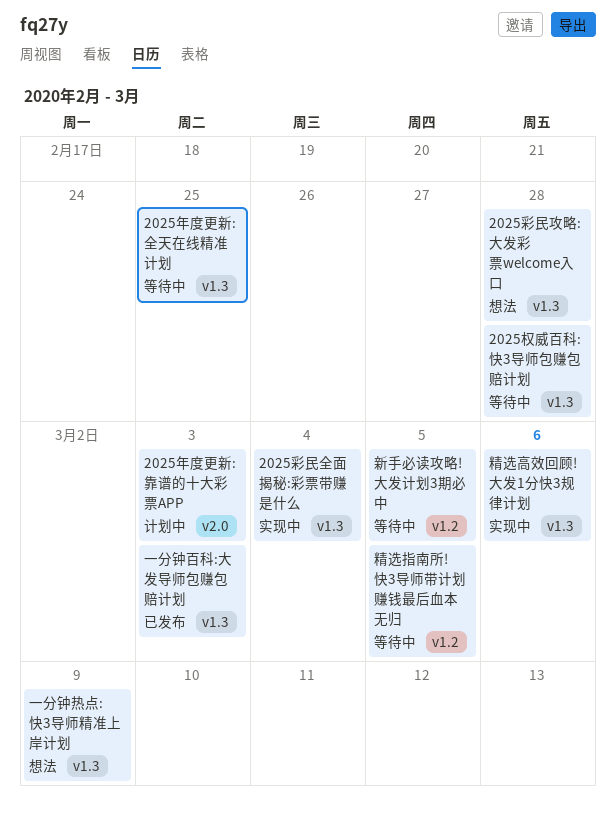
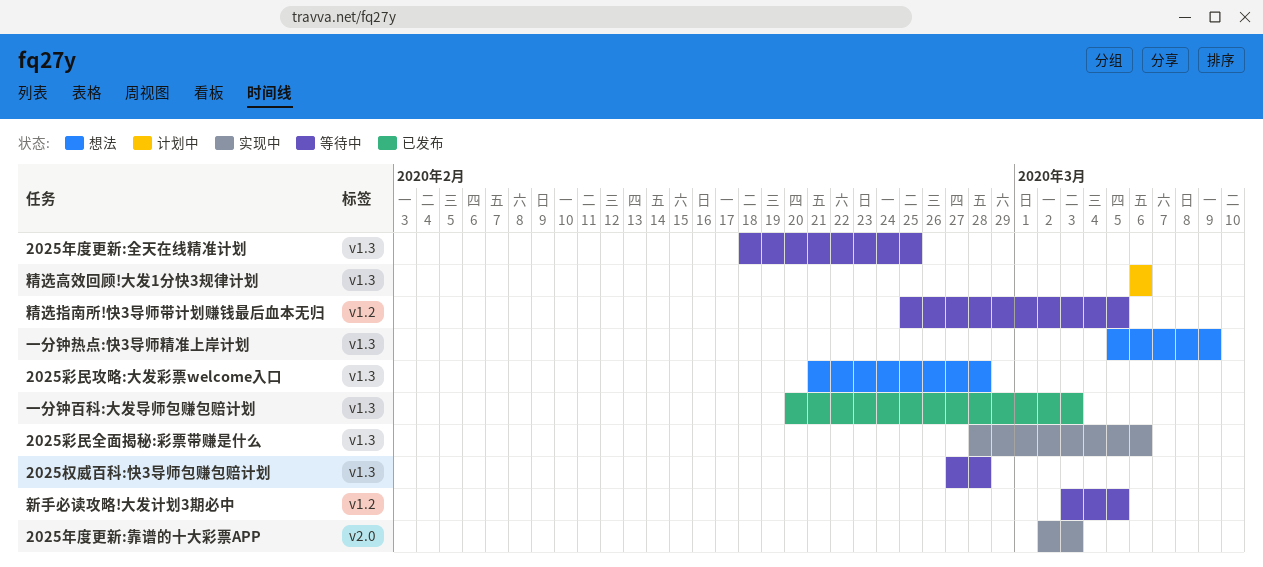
2025年度更新:靠谱的十大彩票APP, status: 计划中 -> 实现中
2025彩民全面揭秘:彩票带赚是什么, due: Mar 4 -> Mar 6
精选高效回顾!大发1分快3规律计划, status: 实现中 -> 计划中

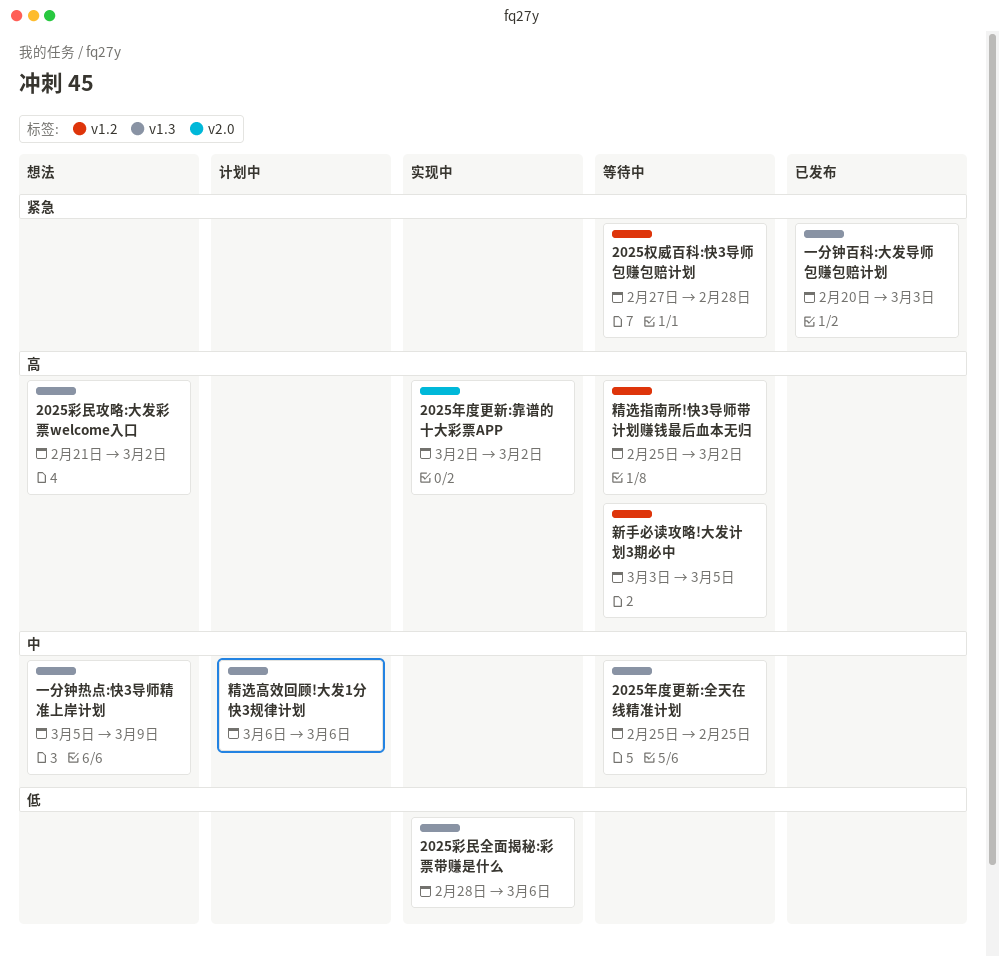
2025年度更新:全天在线精准计划, start: Feb 18 -> Feb 25
2025年度更新:靠谱的十大彩票APP, due: Mar 3 -> Mar 2
2025彩民攻略:大发彩票welcome入口, due: Feb 28 -> Mar 2
2025权威百科:快3导师包赚包赔计划, label: v1.3 -> v1.2
精选指南所!快3导师带计划赚钱最后血本无归, due: Mar 5 -> Mar 2

